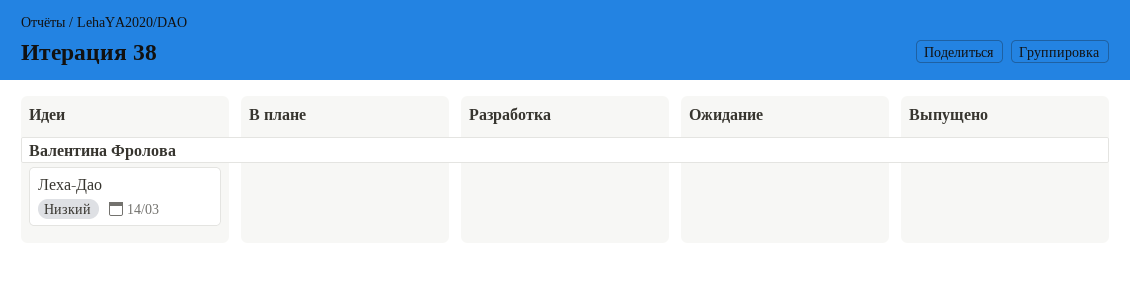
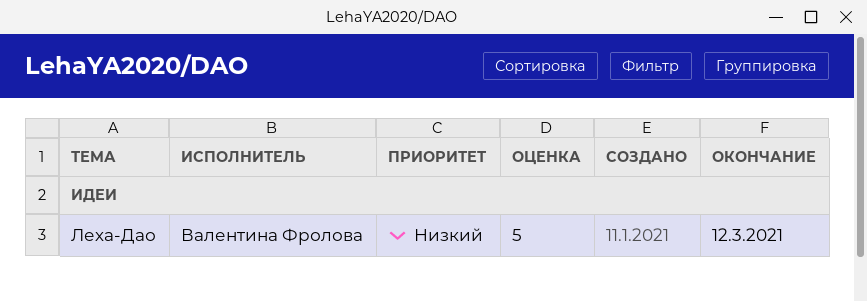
Леха-Дао, due: Mar 14 -> Mar 12

